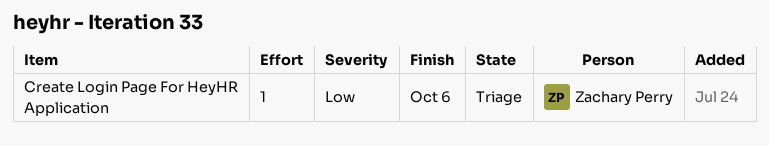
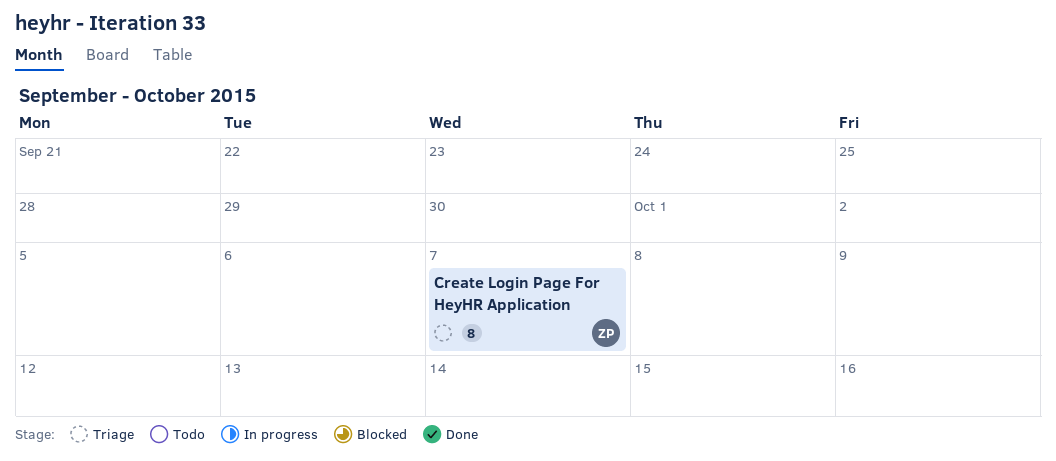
Create Login Page For HeyHR Application, estimate: 1 -> 8
Create Login Page For HeyHR Application, due: Oct 6 -> Oct 7

